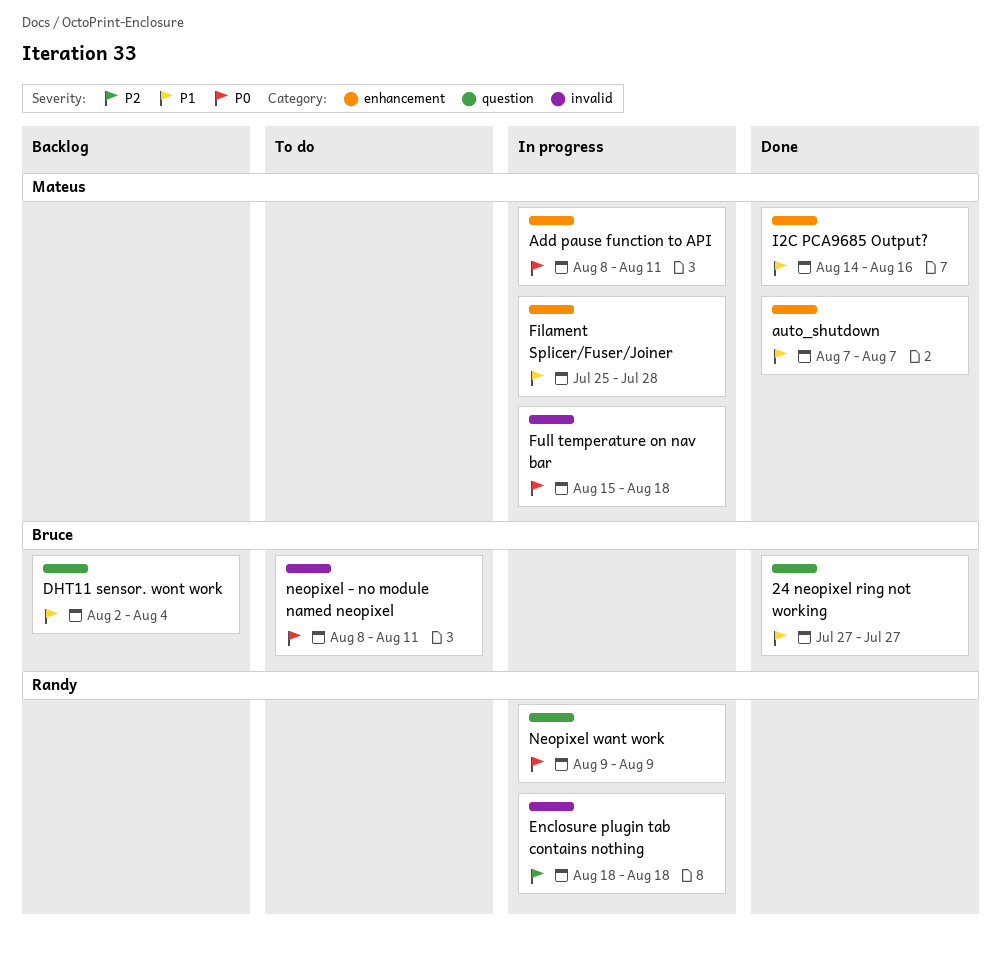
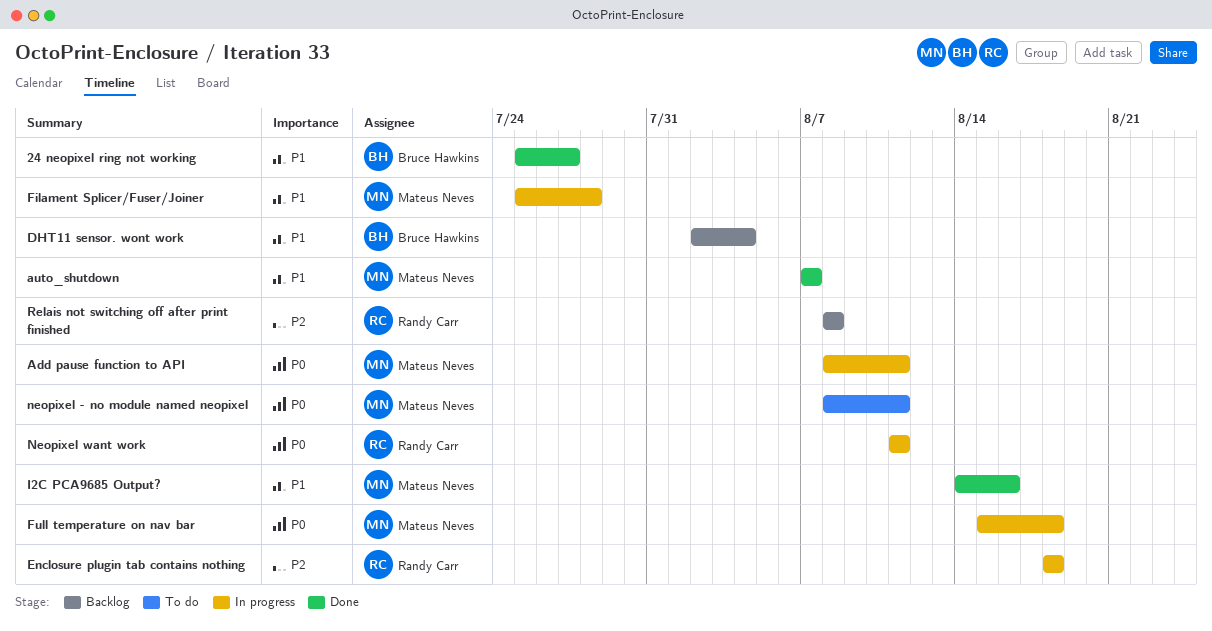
24 neopixel ring not working, start: Jul 27 -> Jul 25
neopixel - no module named neopixel, owner: Bruce Hawkins -> Mateus Neves
Neopixel want work, start: Aug 9 -> Aug 11
Neopixel want work, due: Aug 9 -> Aug 11
Relais not switching off after print finished: none -> present

